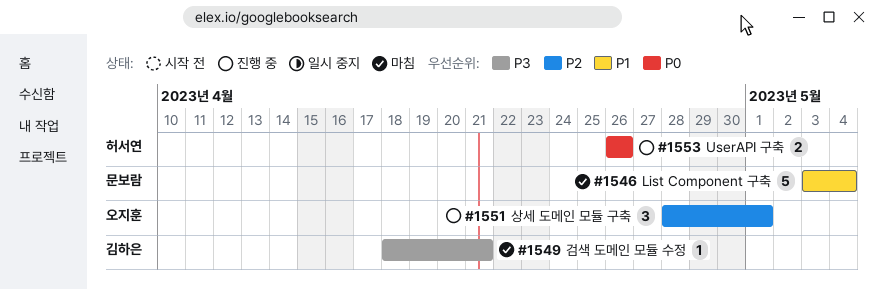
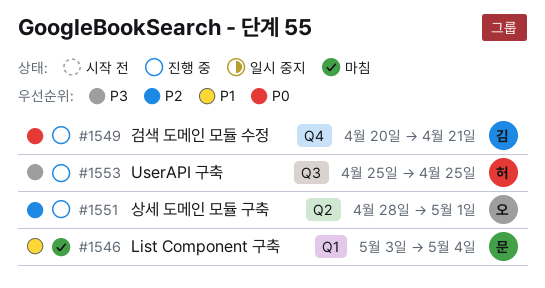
#1549, status: 마침 -> 진행 중
#1549, priority: P3 -> P0
#1549, start: Apr 18 -> Apr 20
#1553, priority: P0 -> P3
#1553, start: Apr 26 -> Apr 25
#1553, due: Apr 26 -> Apr 25

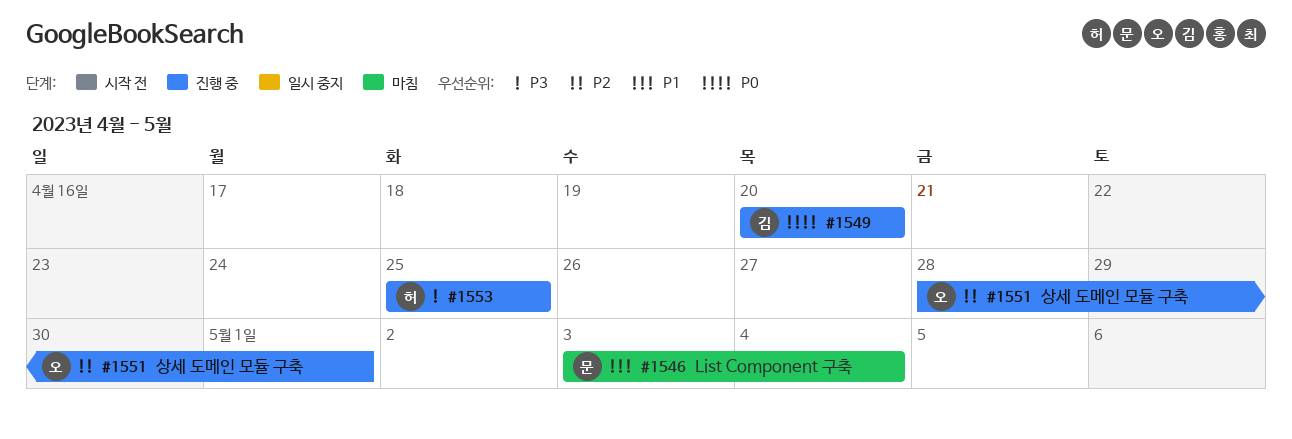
#1549, due: Apr 21 -> Apr 20

